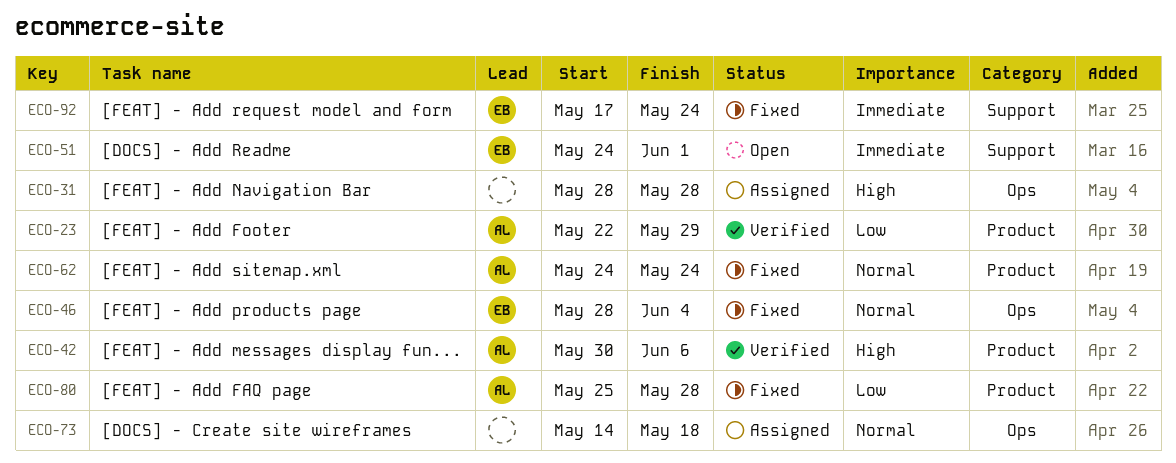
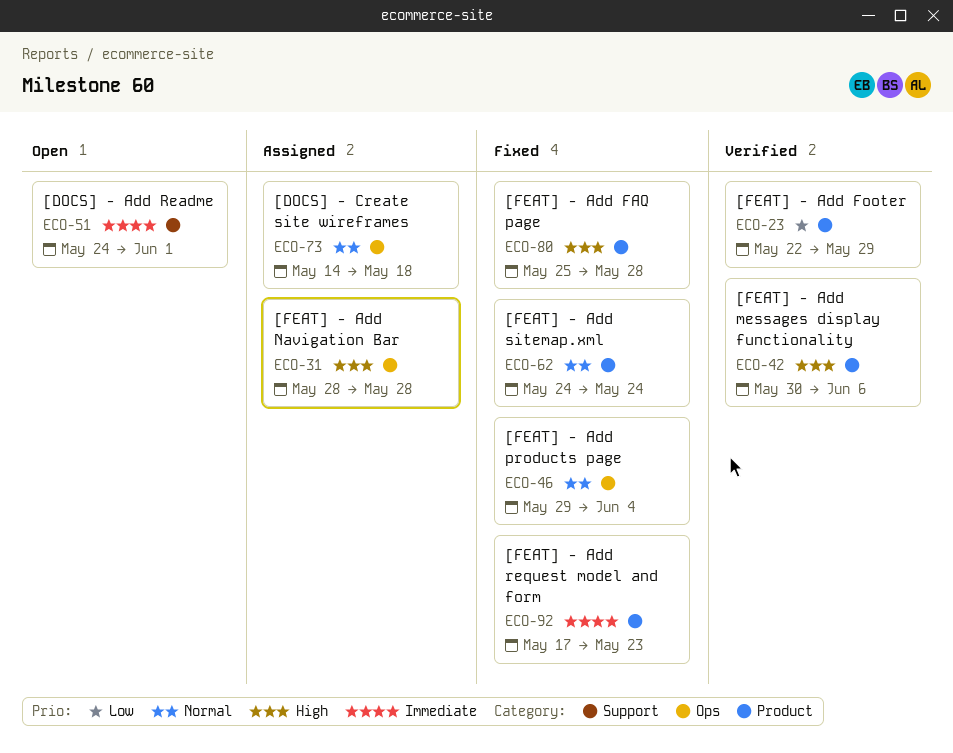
ECO-46, start: May 28 -> May 29
ECO-80, priority: Low -> High
ECO-92, label: Support -> Product
ECO-92, due: May 24 -> May 23

